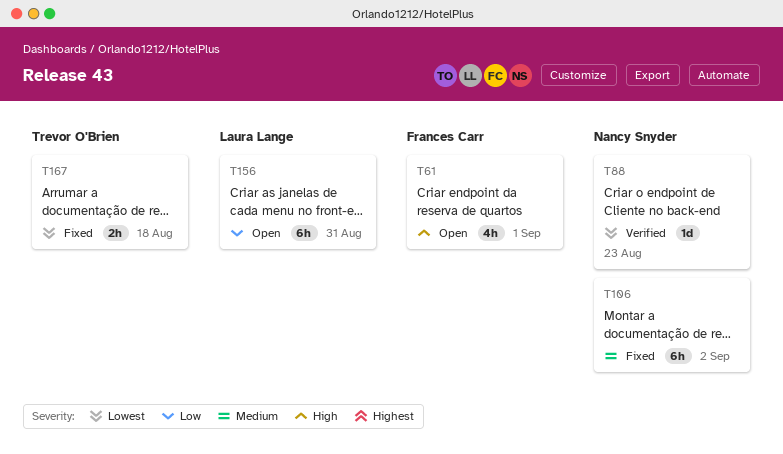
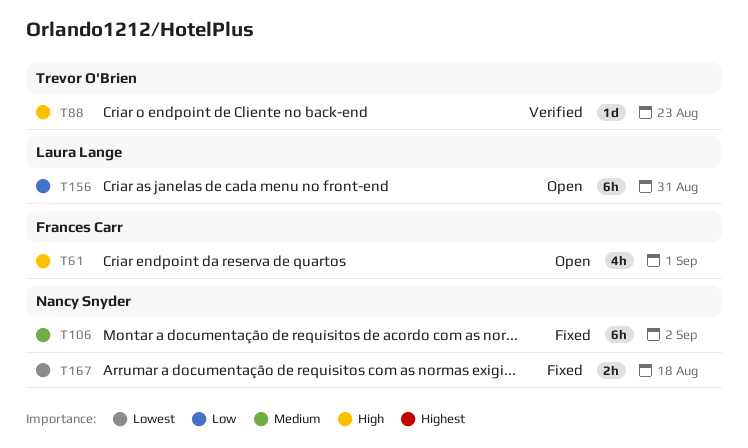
T88, owner: Nancy Snyder -> Trevor O'Brien
T88, priority: Lowest -> High
T167, owner: Trevor O'Brien -> Nancy Snyder

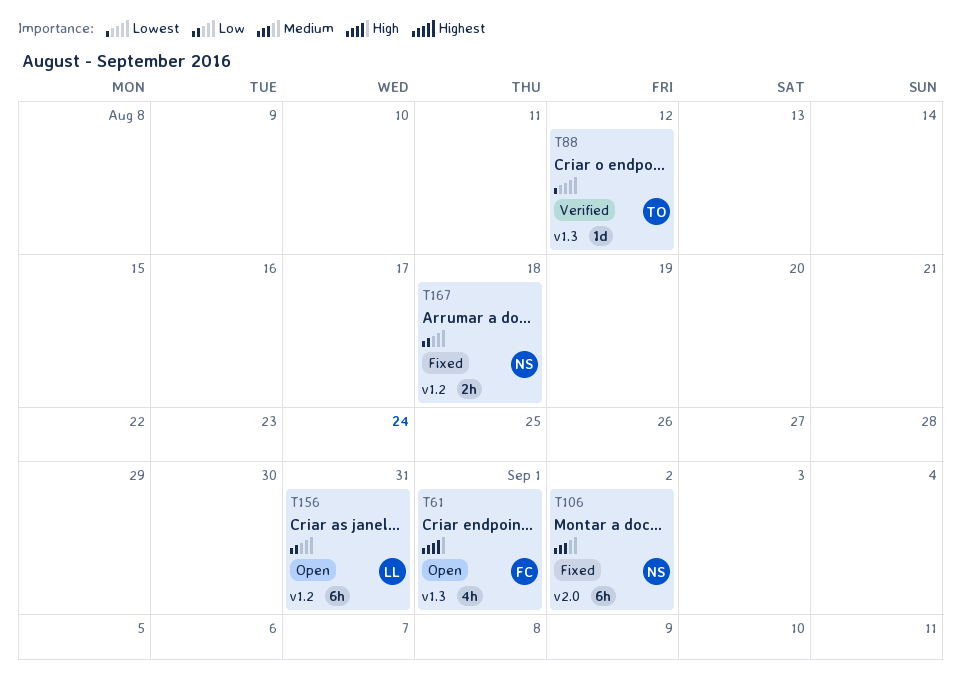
T88, priority: High -> Lowest
T88, due: Aug 23 -> Aug 12
T167, priority: Lowest -> Low

